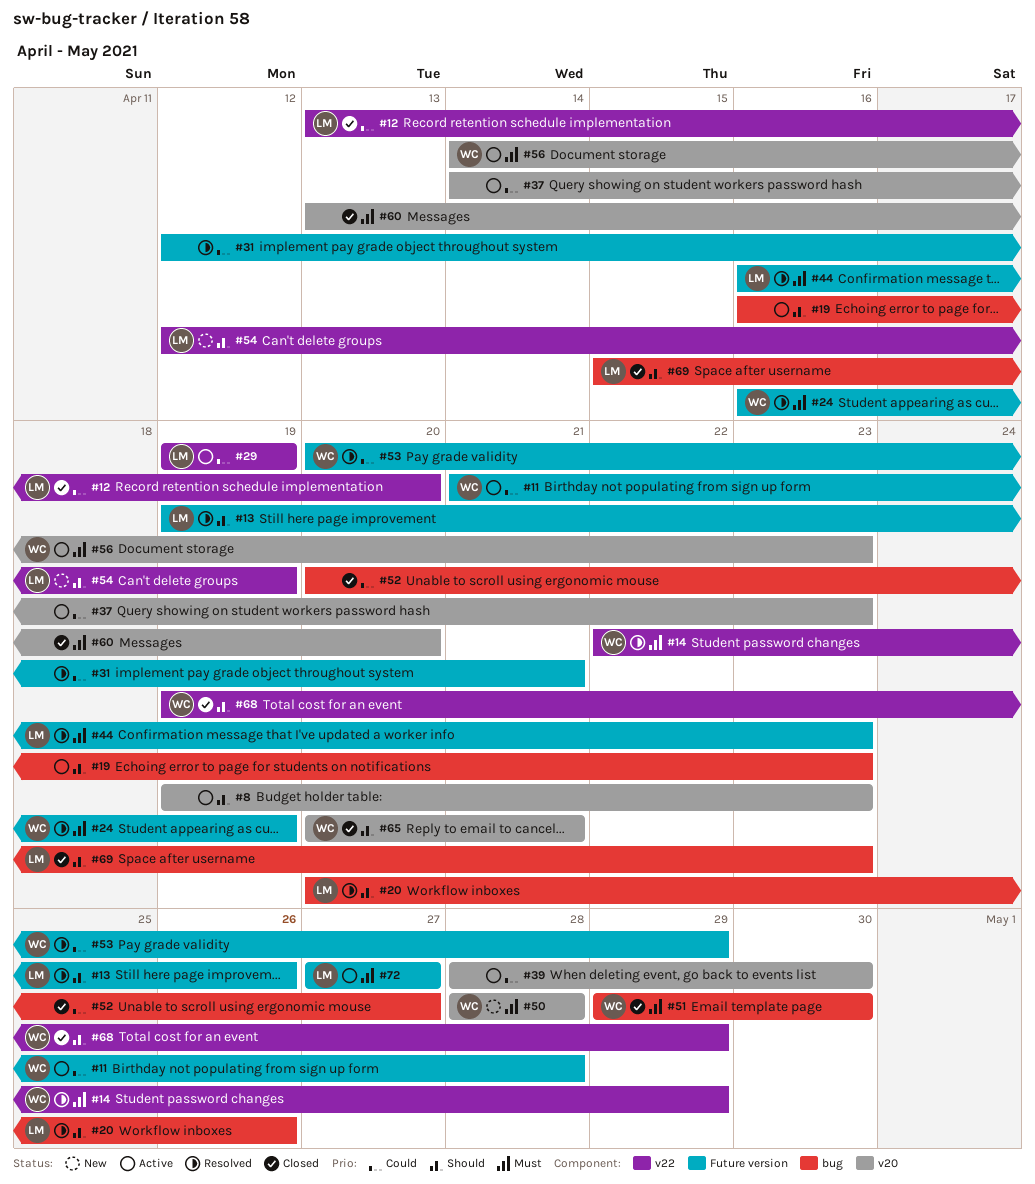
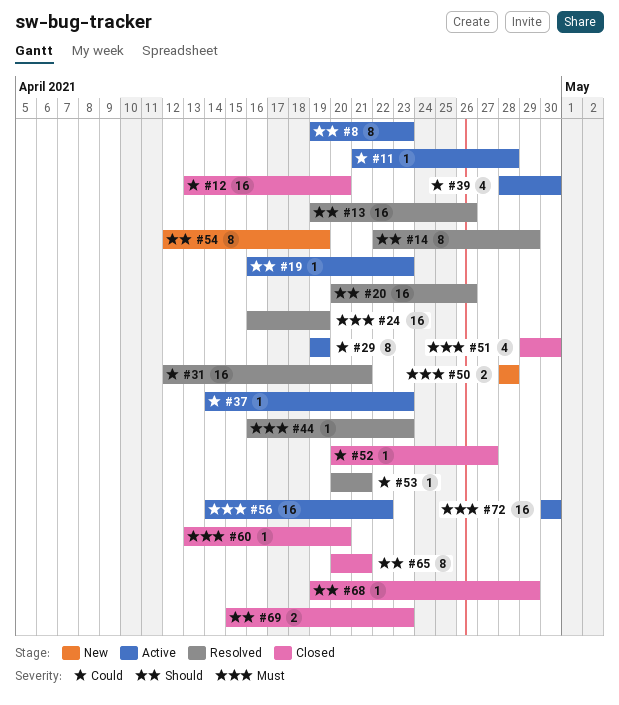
#14, priority: Must -> Should
#53, due: Apr 29 -> Apr 21
#56, due: Apr 23 -> Apr 22
#72, start: Apr 27 -> Apr 30
#72, due: Apr 27 -> Apr 30

